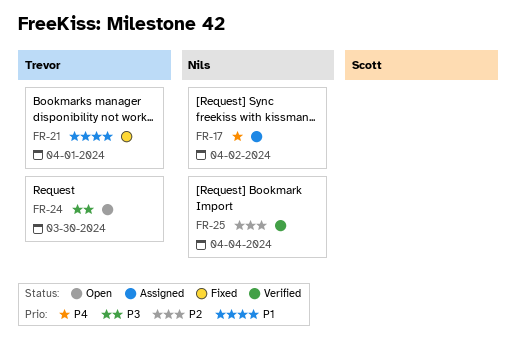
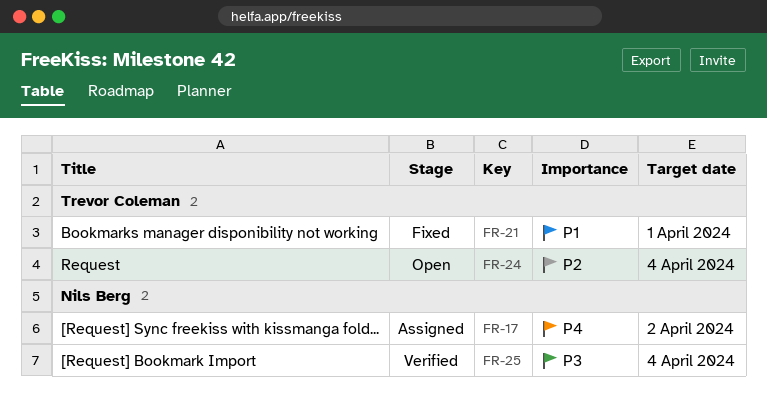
FR-24, priority: P3 -> P2
FR-24, due: Mar 30 -> Apr 4
FR-25, priority: P2 -> P3

